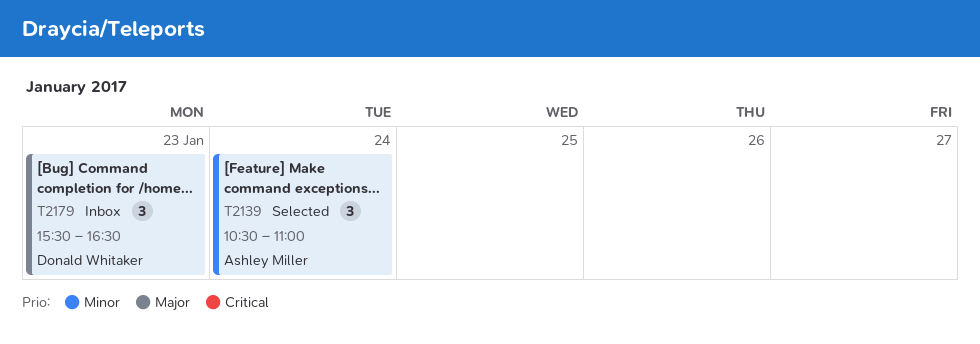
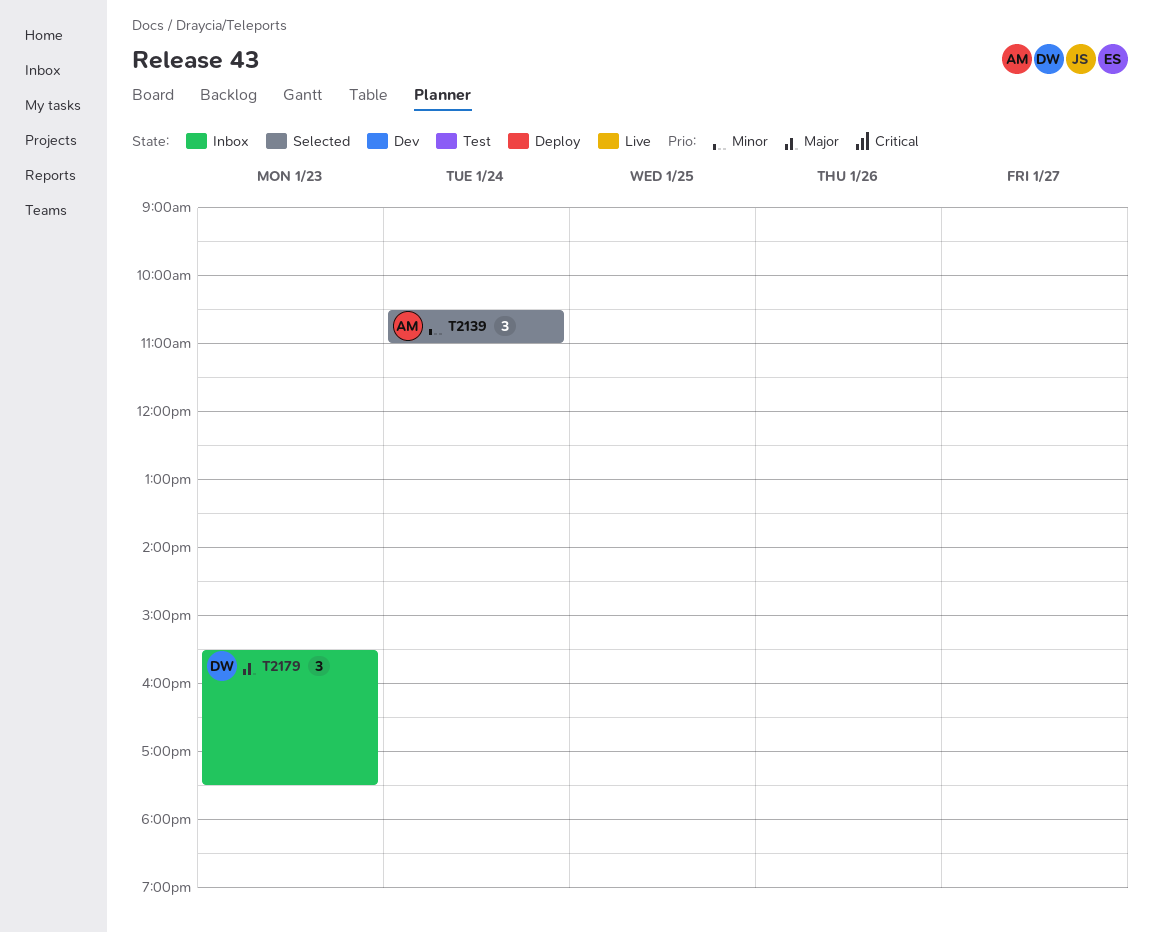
T2179, ends: 16:30 -> 17:30

